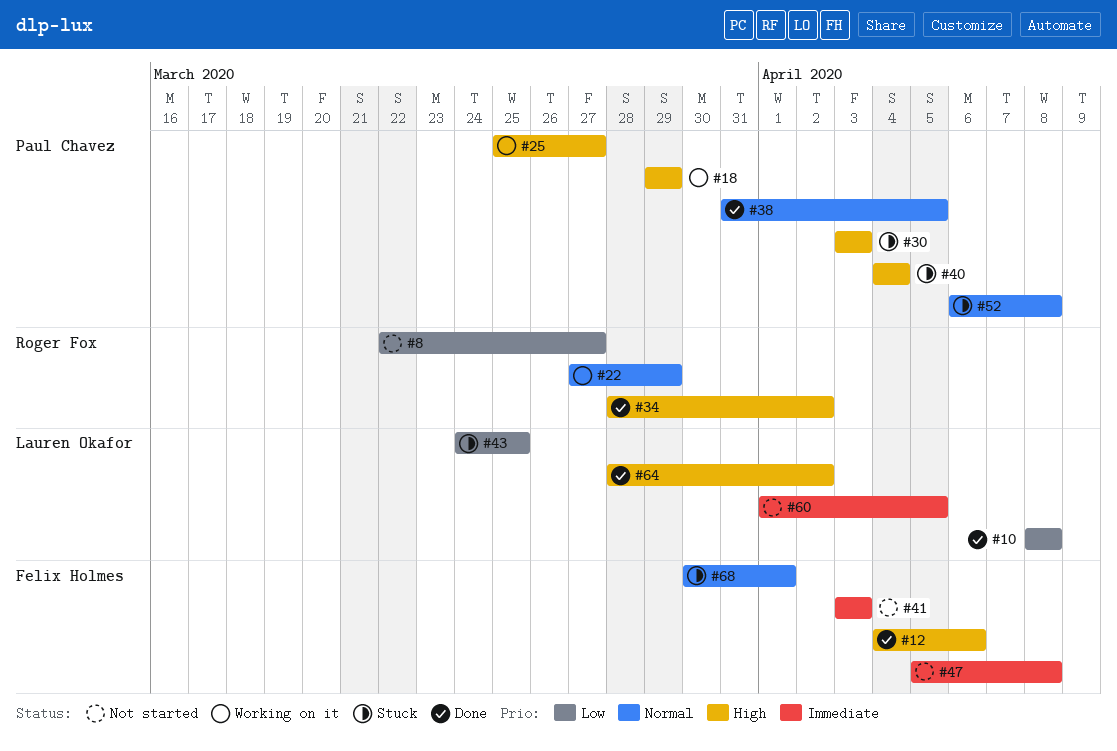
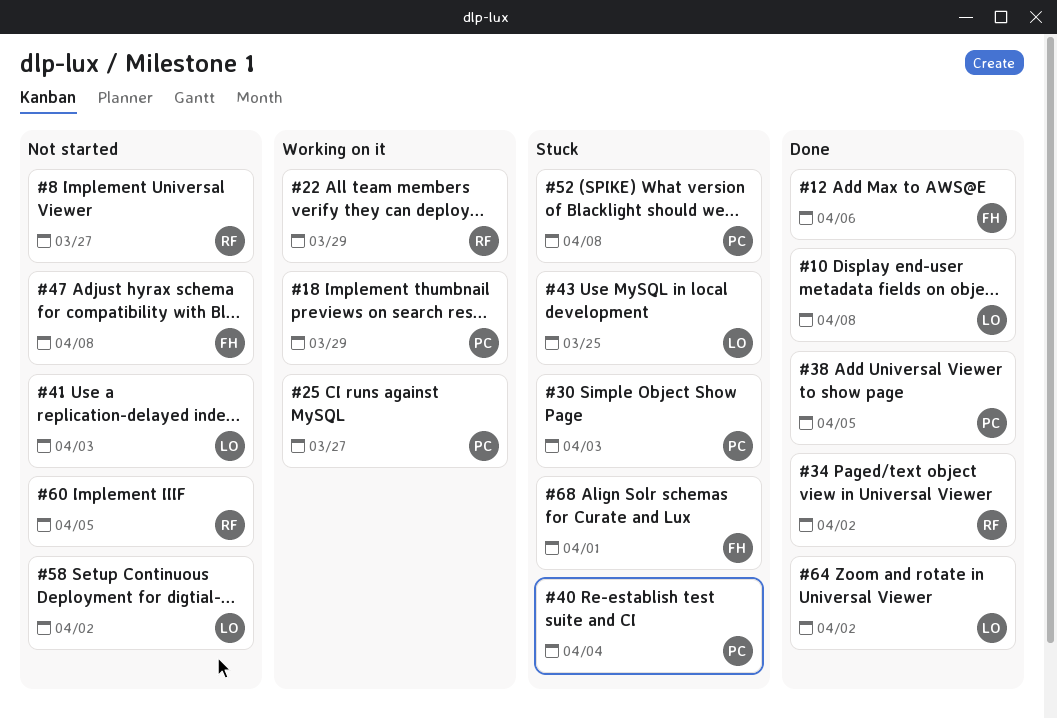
#41, owner: Felix Holmes -> Lauren Okafor
#58: none -> present
#60, owner: Lauren Okafor -> Roger Fox

